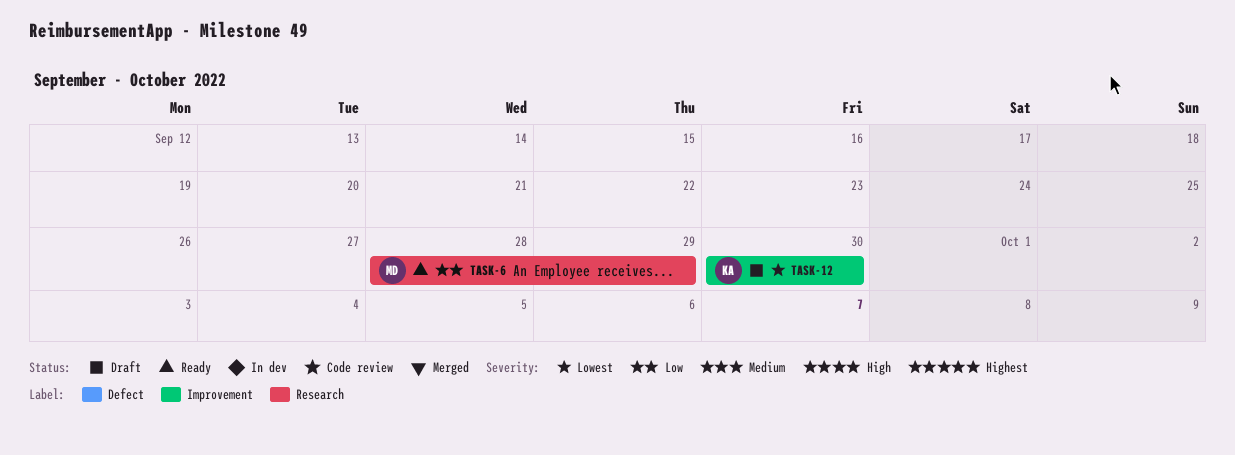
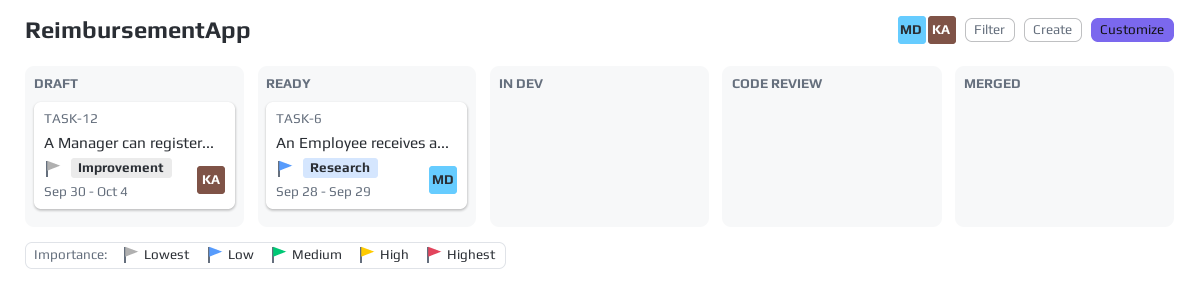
TASK-12, due: Sep 30 -> Oct 4

